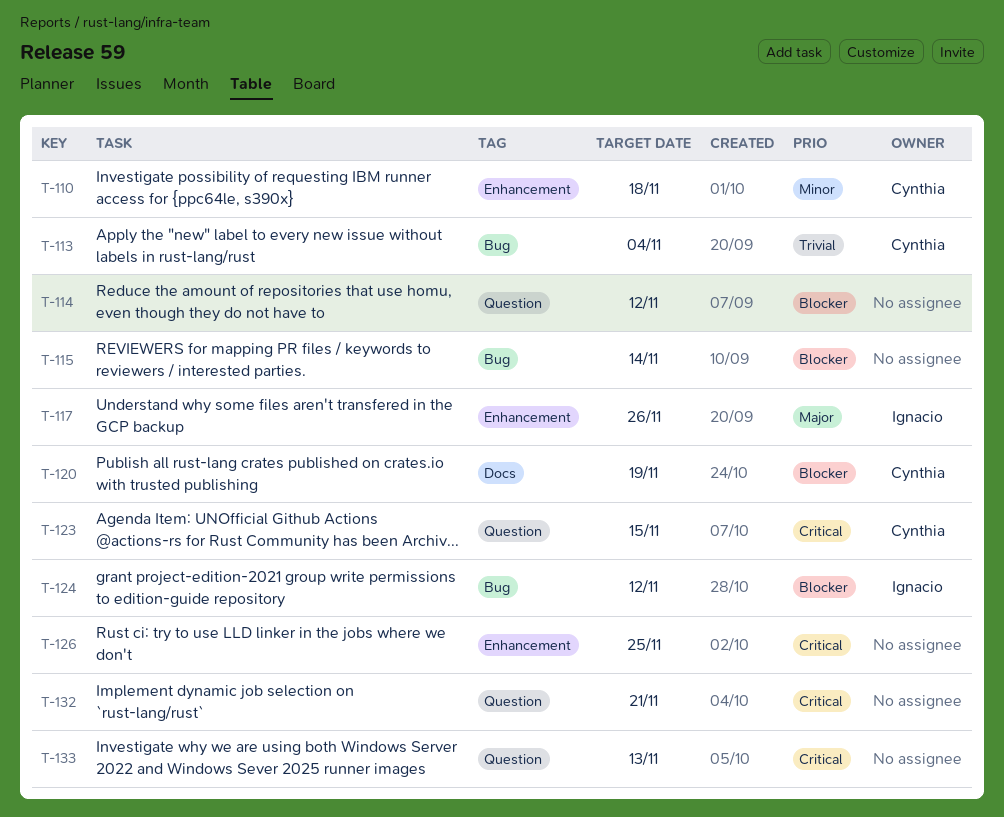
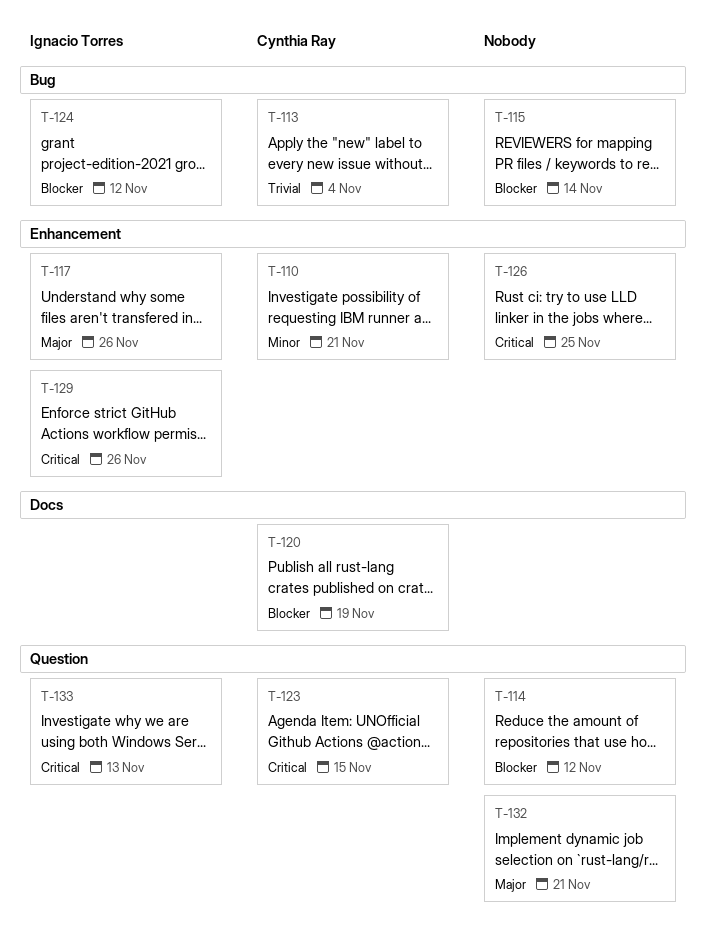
T-110, due: Nov 18 -> Nov 21
T-129: none -> present
T-132, priority: Critical -> Major
T-133, owner: none -> Ignacio Torres

